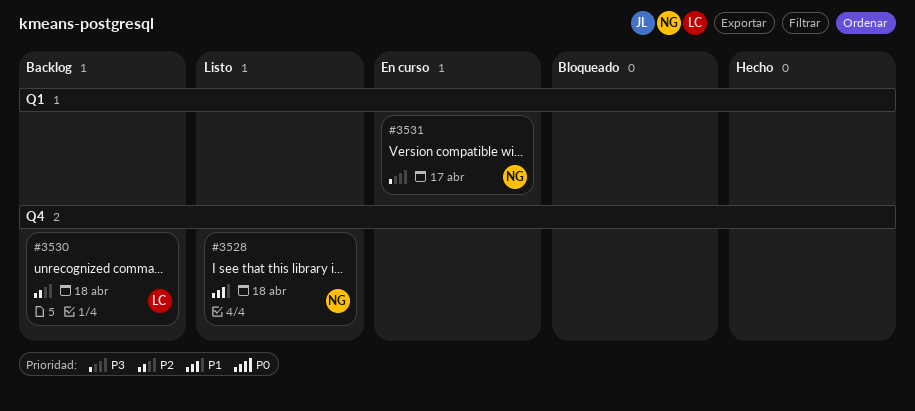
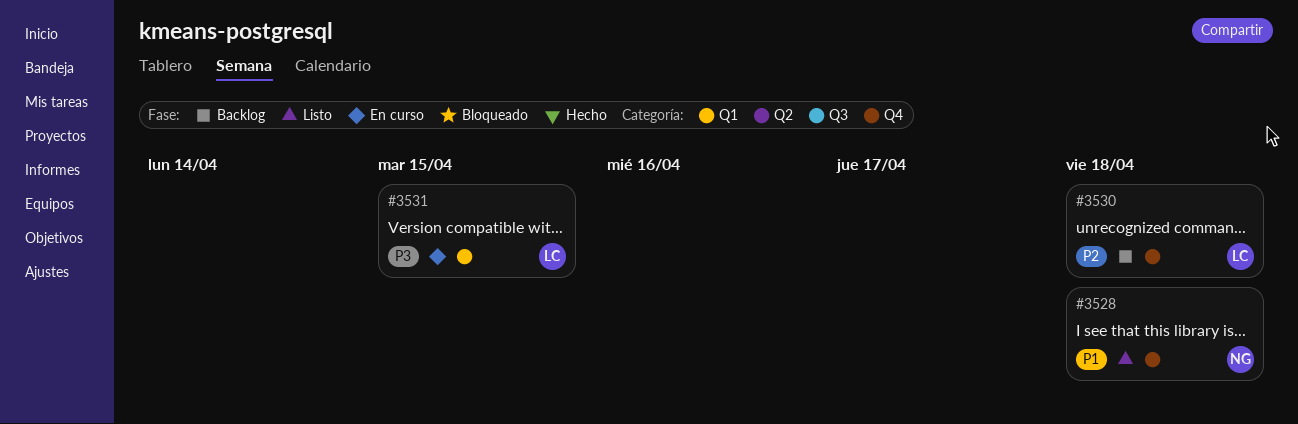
#3531, owner: NG -> LC
#3531, due: Apr 17 -> Apr 15

